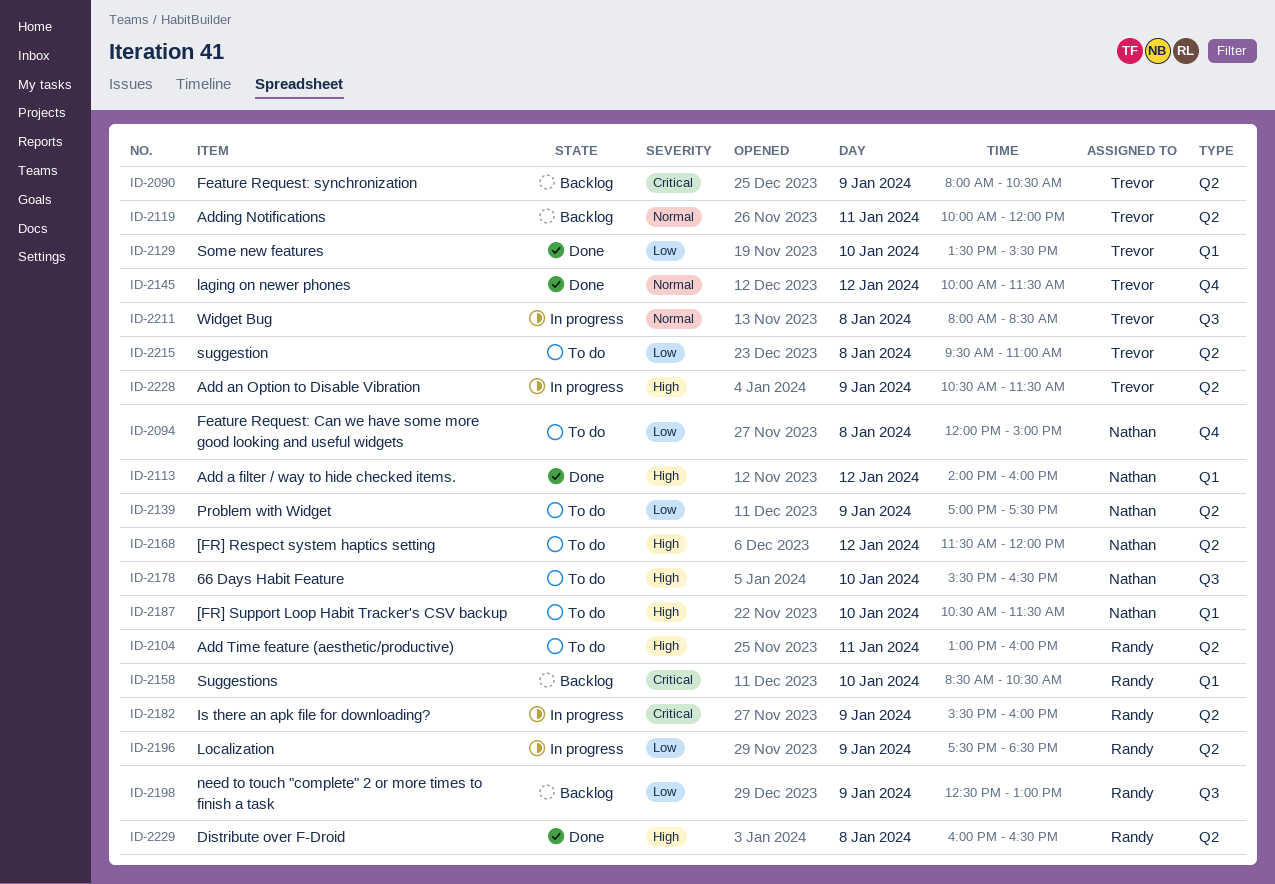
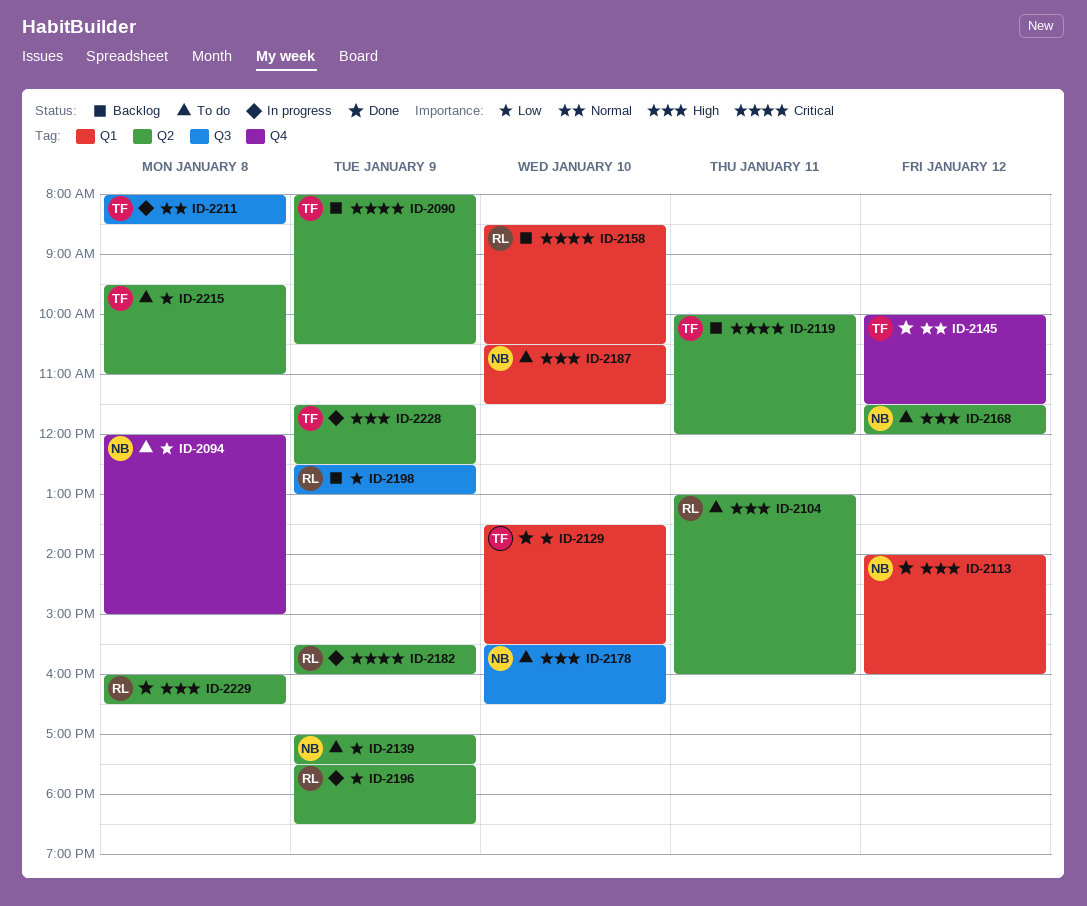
ID-2119, priority: Normal -> Critical
ID-2228, begins: 10:30 -> 11:30
ID-2228, ends: 11:30 -> 12:30

